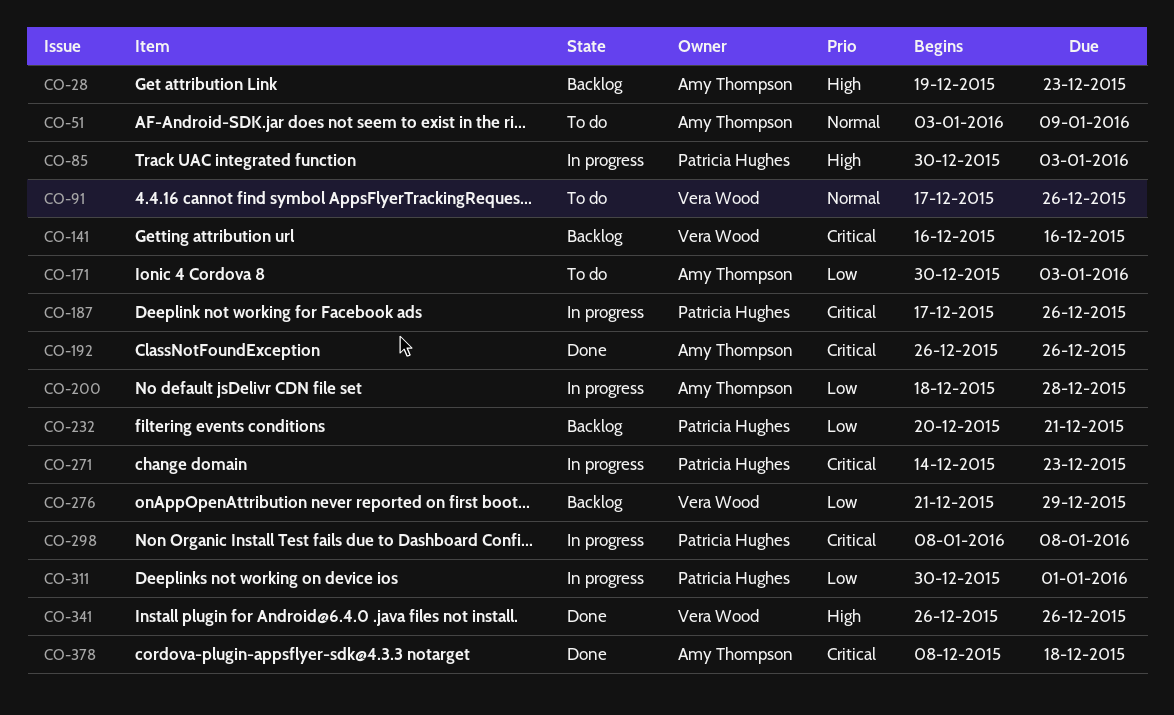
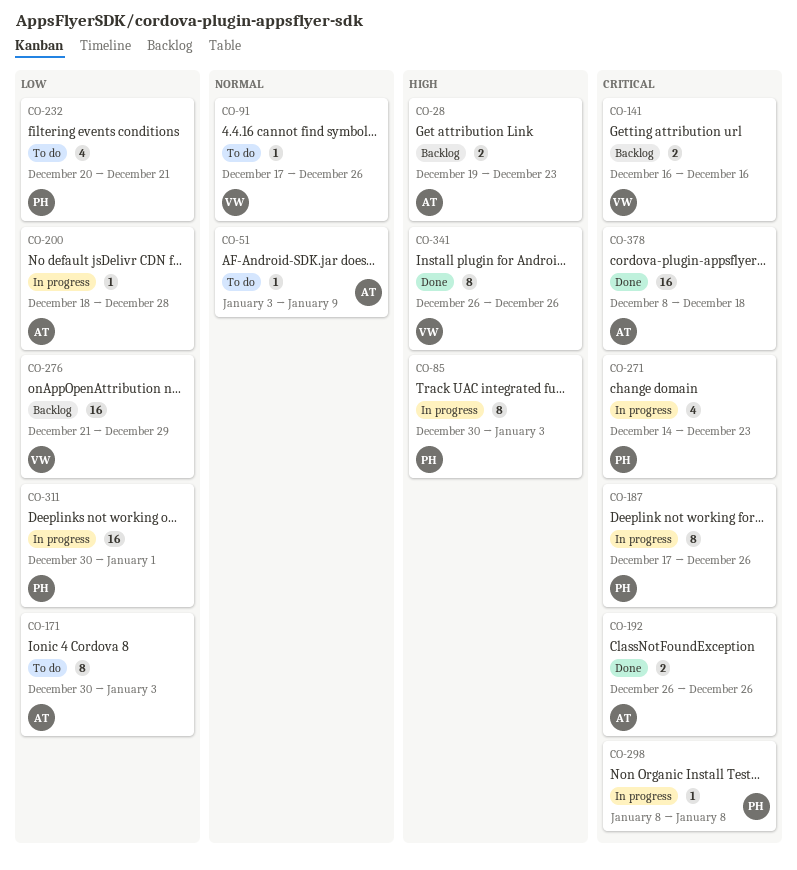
CO-232, status: Backlog -> To do

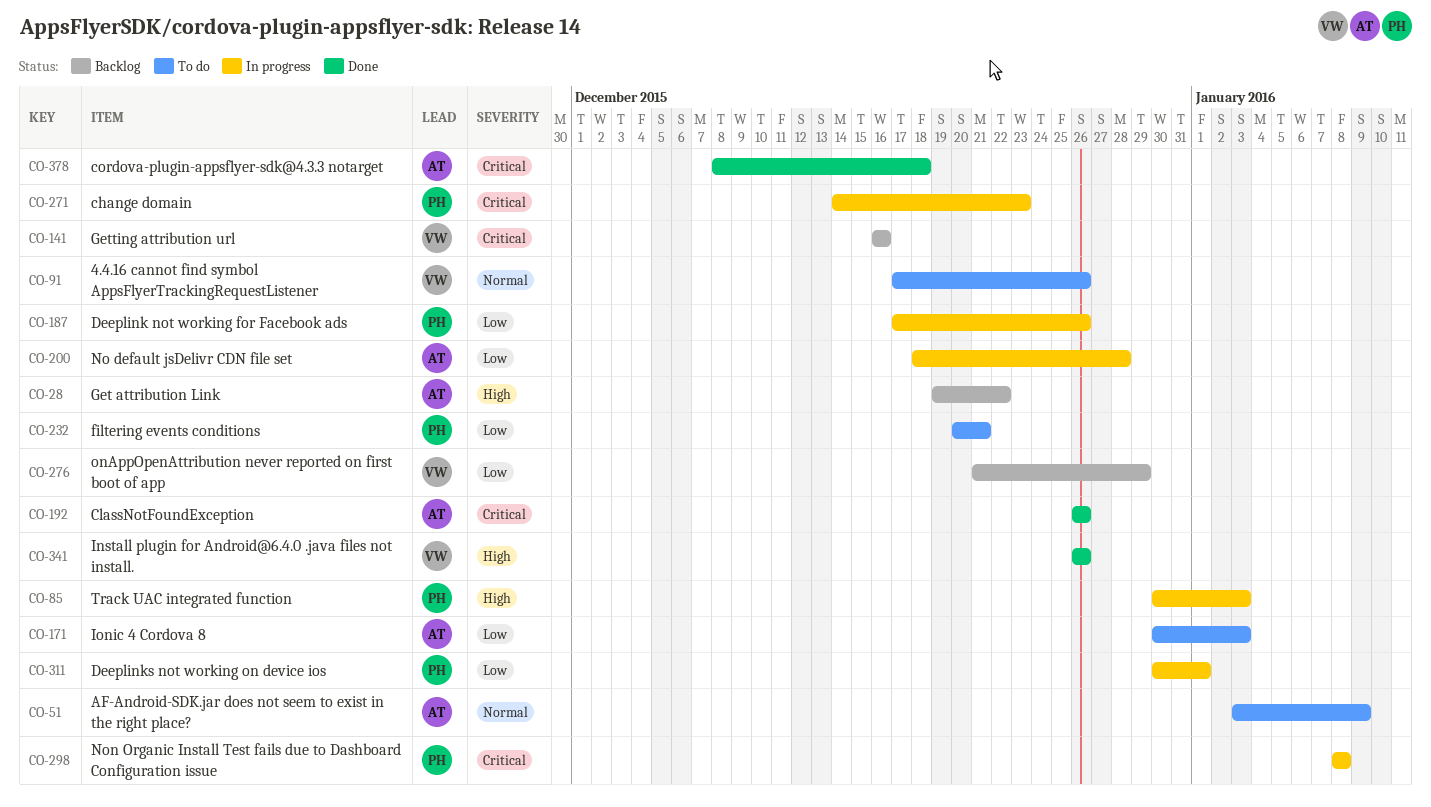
CO-28, due: Dec 23 -> Dec 22
CO-187, priority: Critical -> Low

